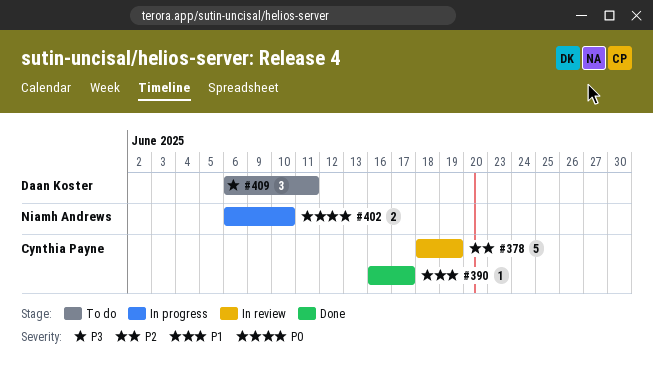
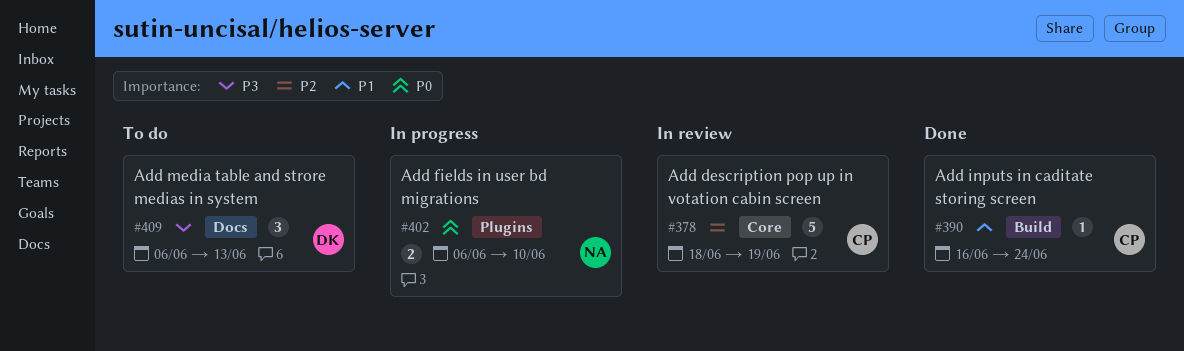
#390, due: Jun 17 -> Jun 24
#409, due: Jun 11 -> Jun 13

